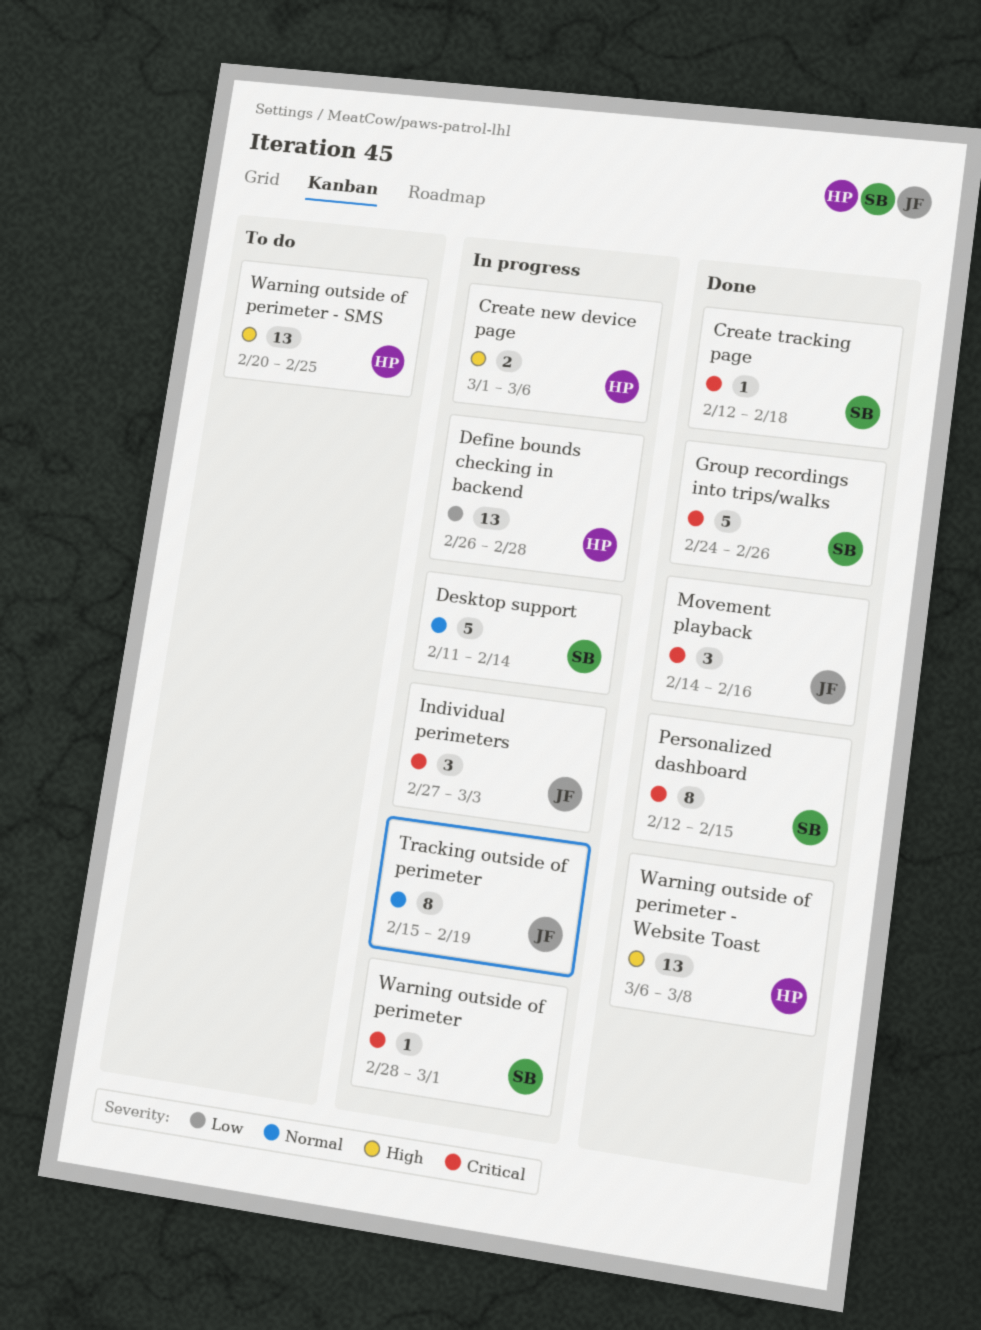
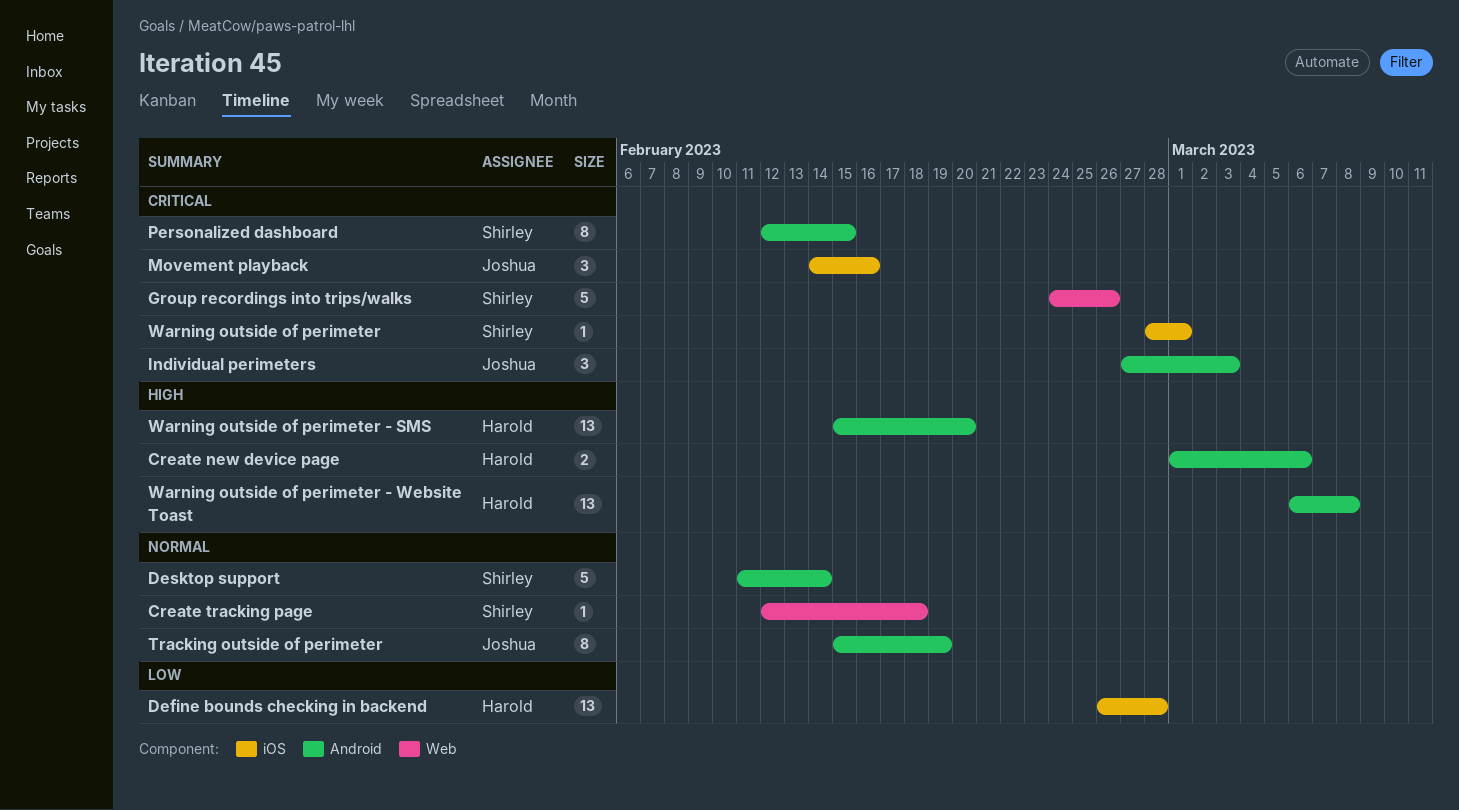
Create tracking page, priority: Critical -> Normal
Warning outside of perimeter - SMS, start: Feb 20 -> Feb 15
Warning outside of perimeter - SMS, due: Feb 25 -> Feb 20

